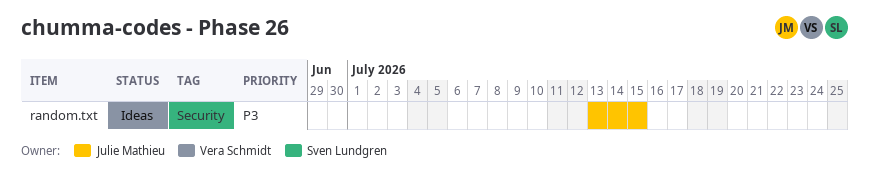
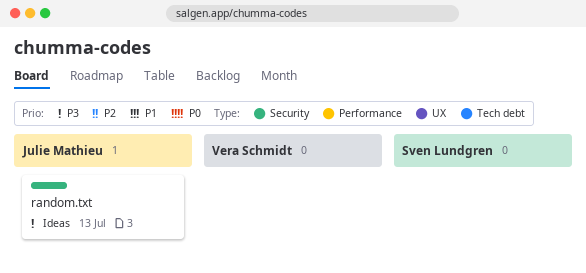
random.txt, due: Jul 15 -> Jul 13

